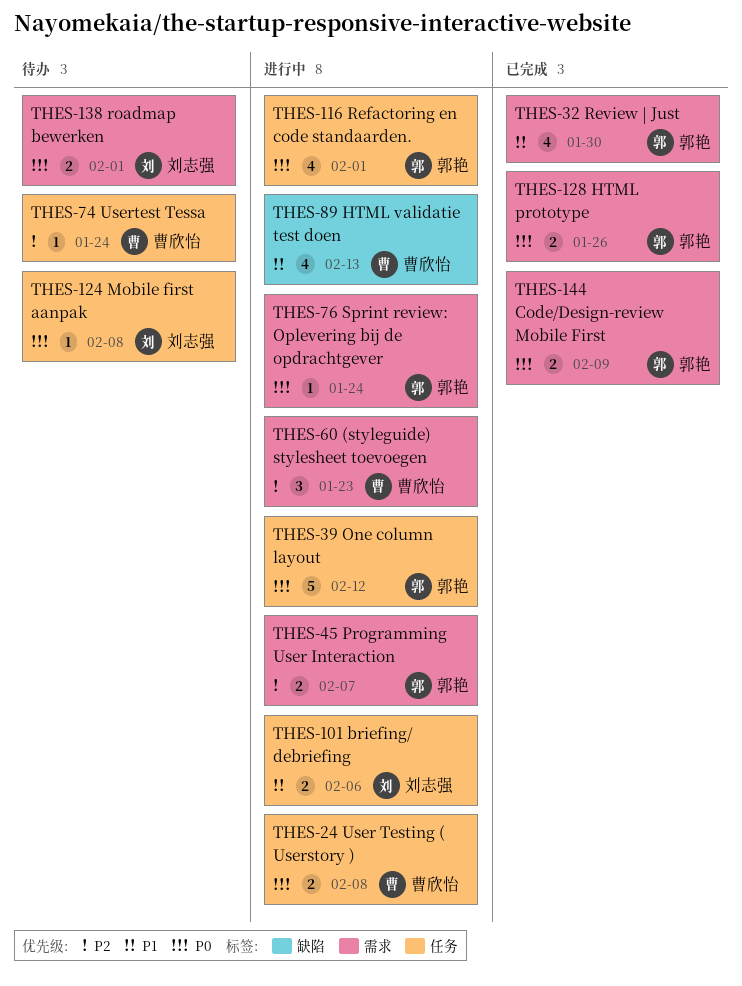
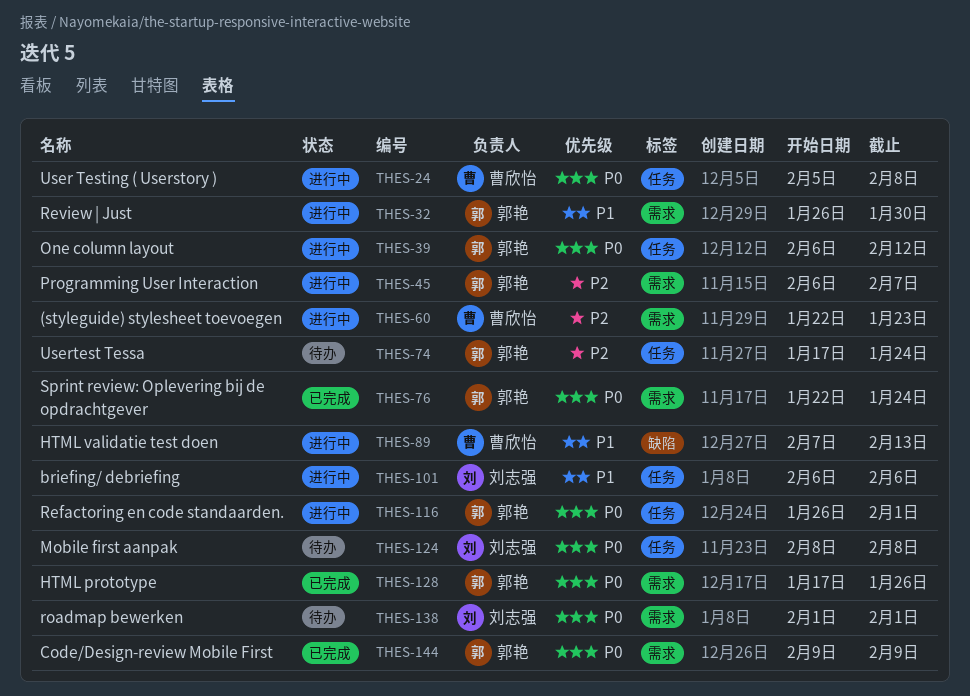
THES-32, status: 已完成 -> 进行中
THES-74, owner: 曹欣怡 -> 郭艳
THES-76, status: 进行中 -> 已完成

